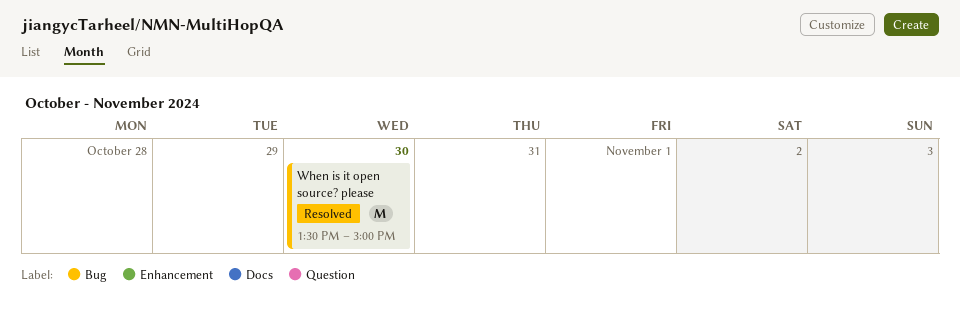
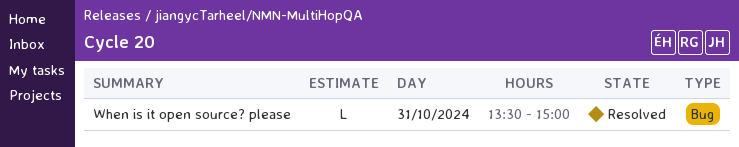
When is it open source? please, estimate: M -> L
When is it open source? please, day: Oct 30 -> Oct 31

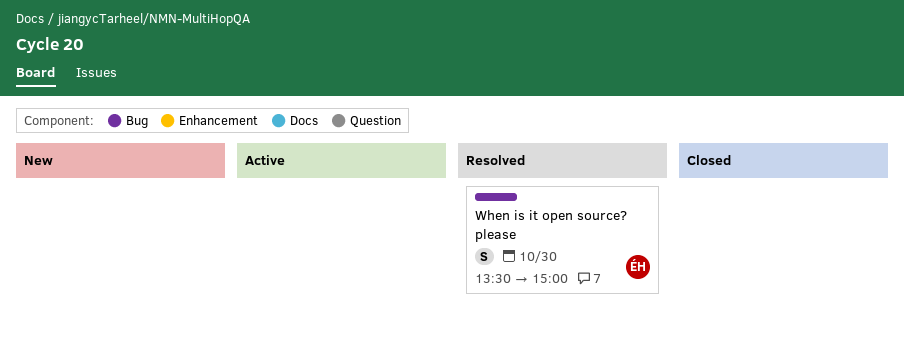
When is it open source? please, estimate: L -> S
When is it open source? please, day: Oct 31 -> Oct 30

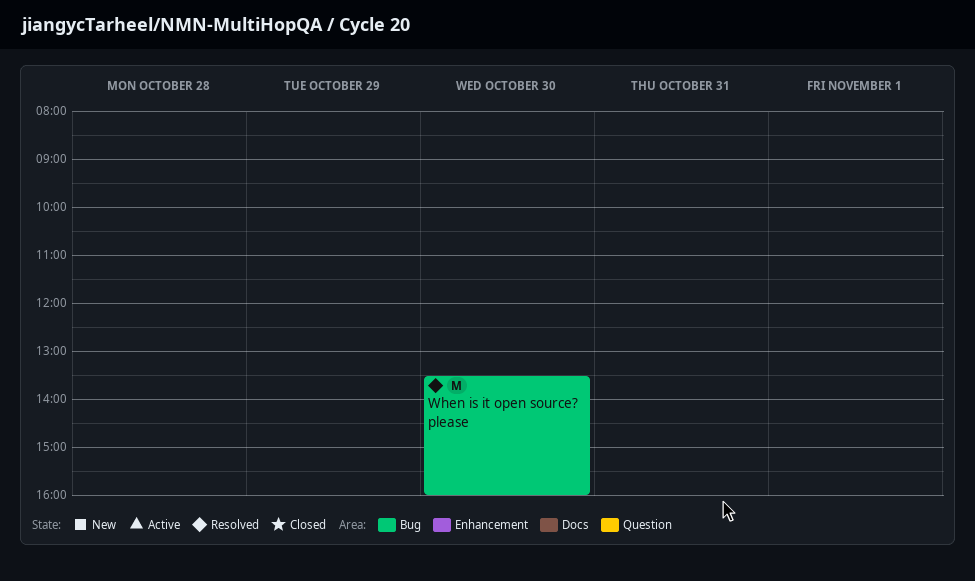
When is it open source? please, estimate: S -> M
When is it open source? please, ends: 15:00 -> 16:00

